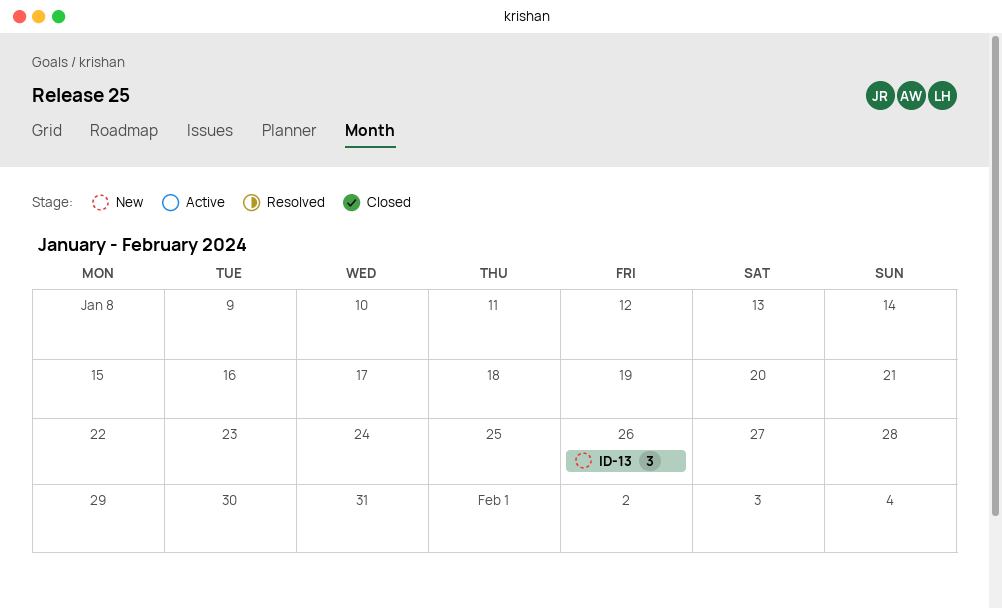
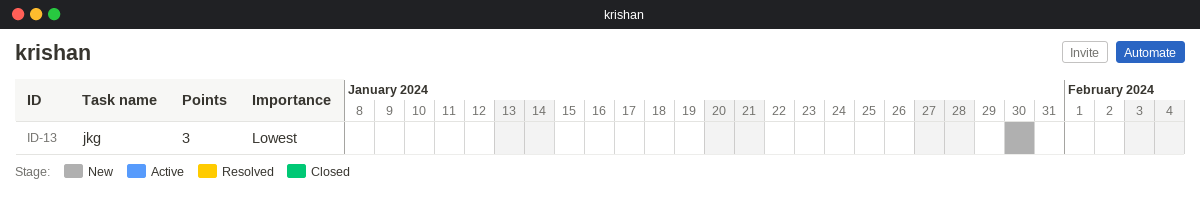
ID-13, start: Jan 26 -> Jan 30
ID-13, due: Jan 26 -> Jan 30

